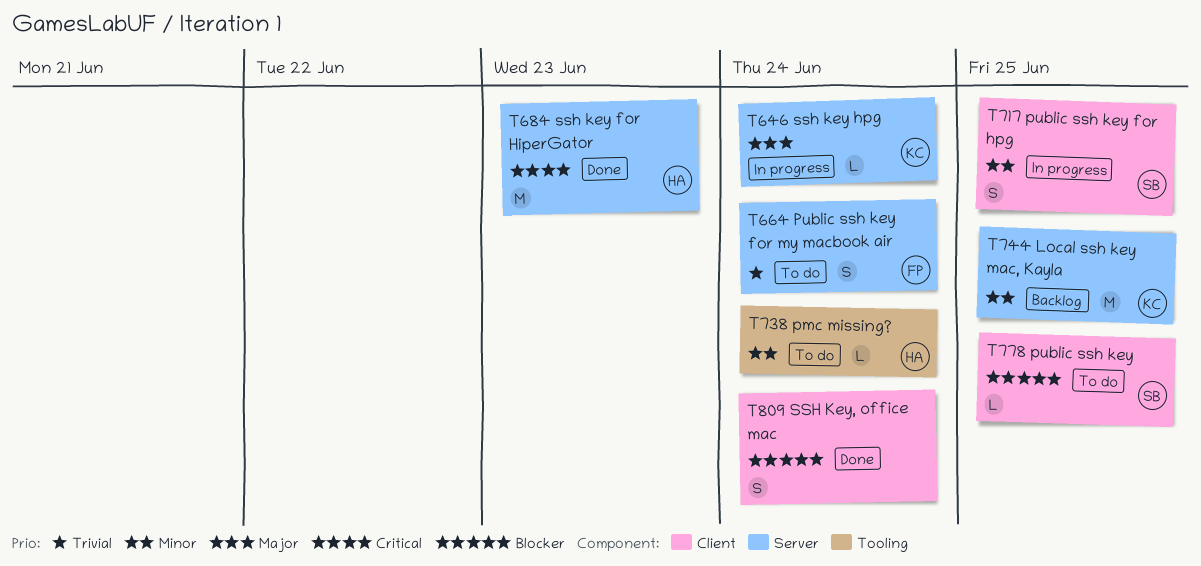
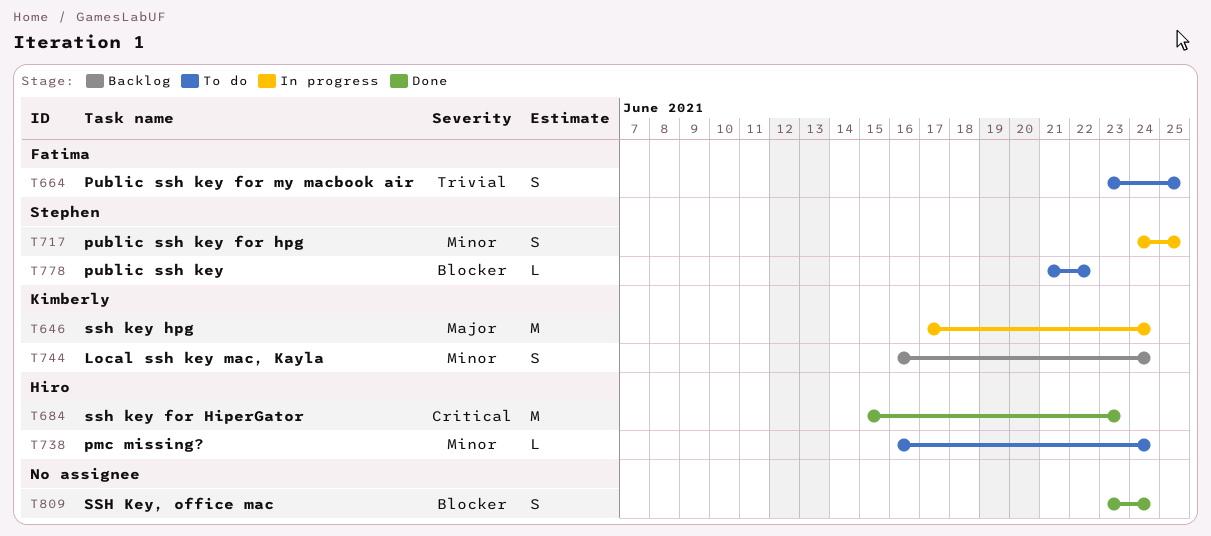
T646, estimate: L -> M
T664, due: Jun 24 -> Jun 25
T744, estimate: M -> S
T744, due: Jun 25 -> Jun 24
T778, due: Jun 25 -> Jun 22

